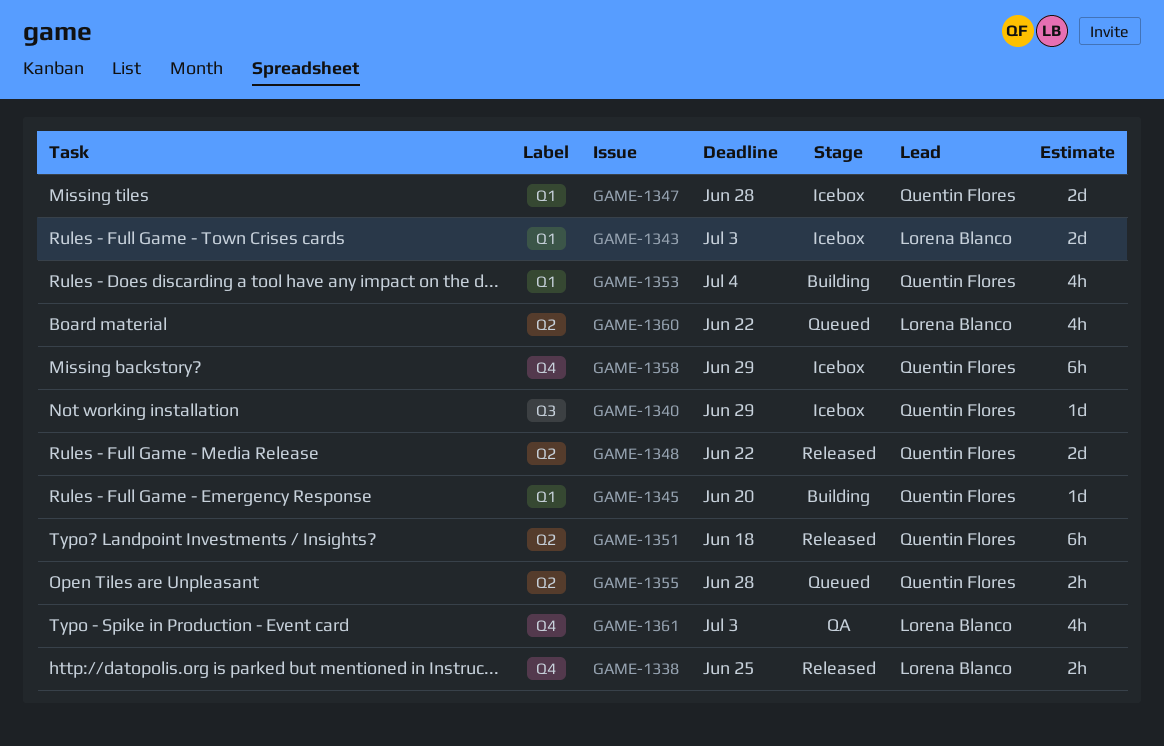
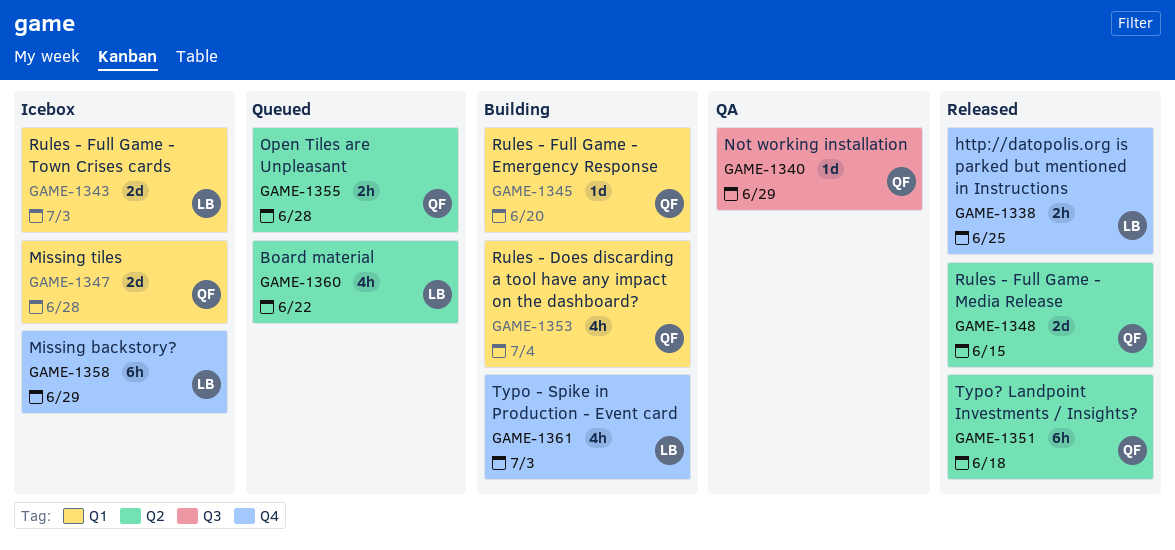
GAME-1340, status: Icebox -> QA
GAME-1348, due: Jun 22 -> Jun 15
GAME-1358, owner: Quentin Flores -> Lorena Blanco
GAME-1361, status: QA -> Building

